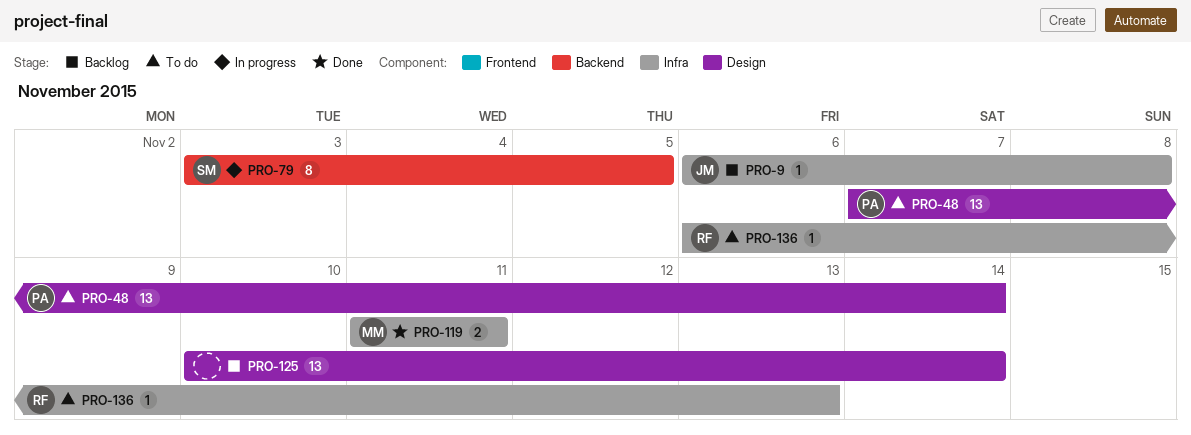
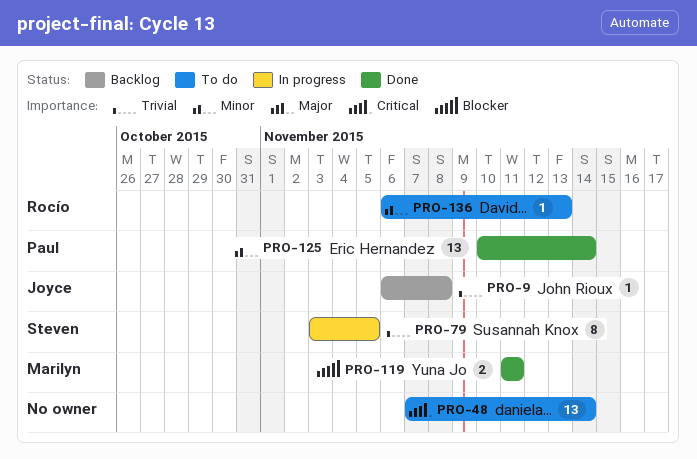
PRO-48, owner: Paul -> none
PRO-125, status: Backlog -> Done
PRO-125, owner: none -> Paul

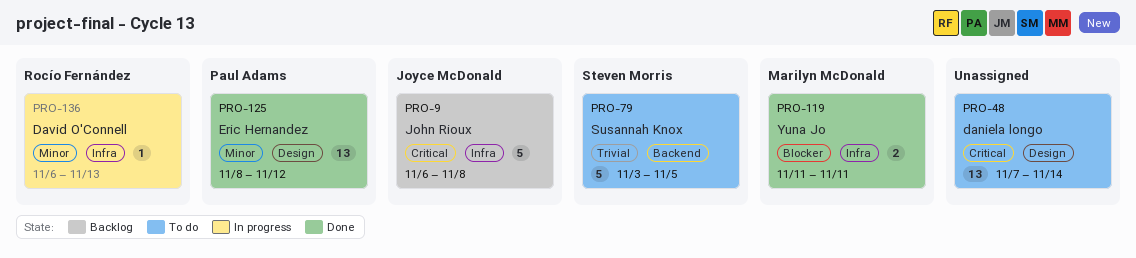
PRO-9, priority: Trivial -> Critical
PRO-9, estimate: 1 -> 5
PRO-79, status: In progress -> To do
PRO-79, estimate: 8 -> 5
PRO-125, start: Nov 10 -> Nov 8
PRO-125, due: Nov 14 -> Nov 12
PRO-136, status: To do -> In progress

